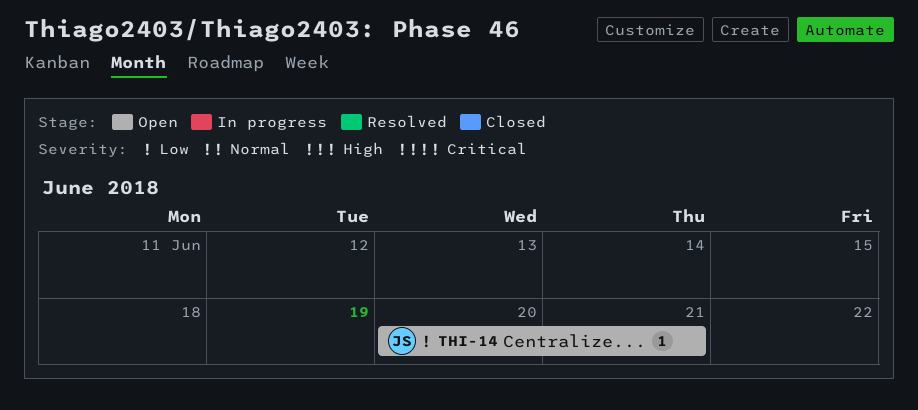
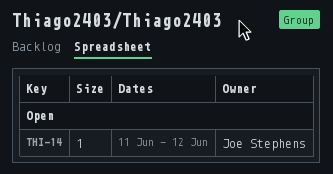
THI-14, start: Jun 20 -> Jun 11
THI-14, due: Jun 21 -> Jun 12

